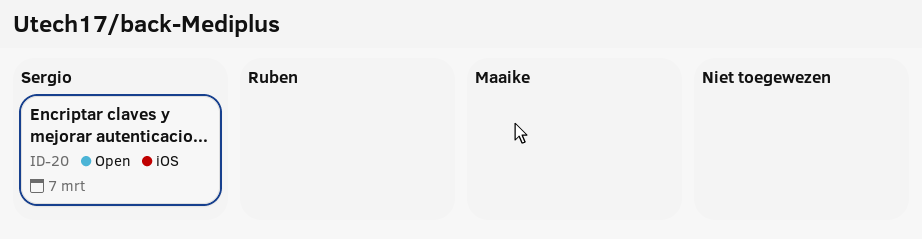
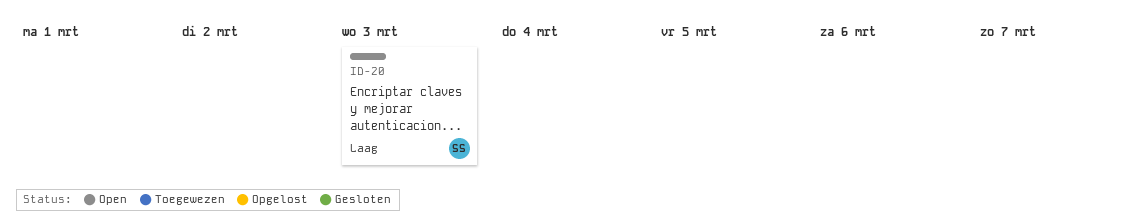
ID-20, due: Mar 7 -> Mar 3

